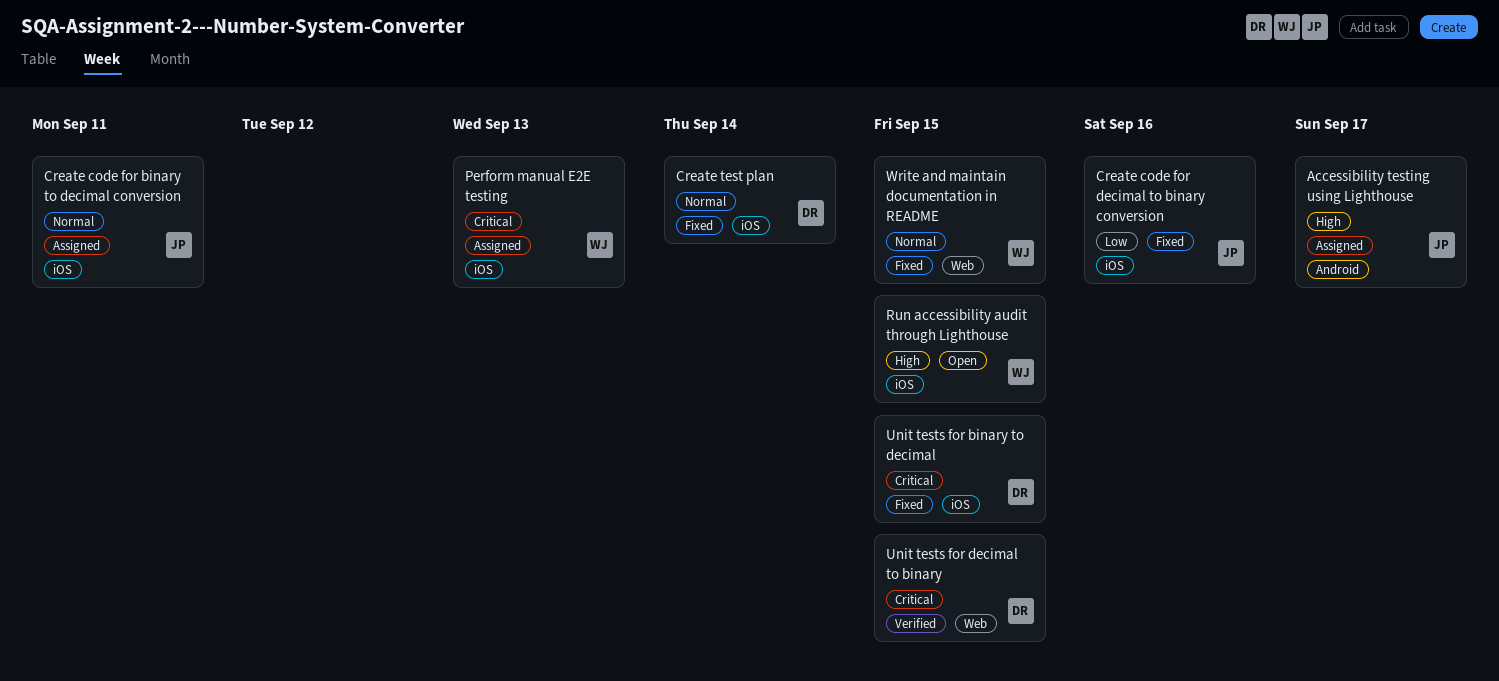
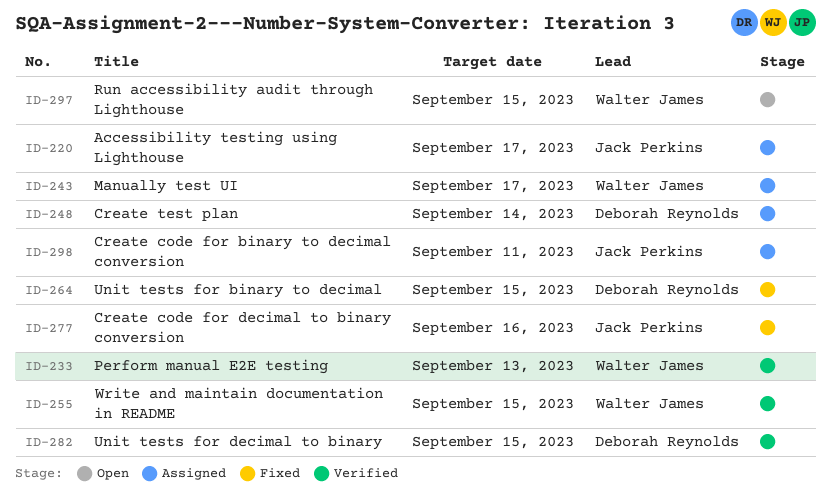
Create test plan, status: Fixed -> Assigned
Manually test UI: none -> present
Perform manual E2E testing, status: Assigned -> Verified
Write and maintain documentation in README, status: Fixed -> Verified

